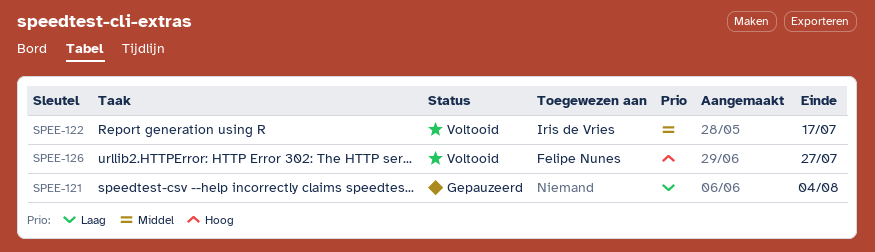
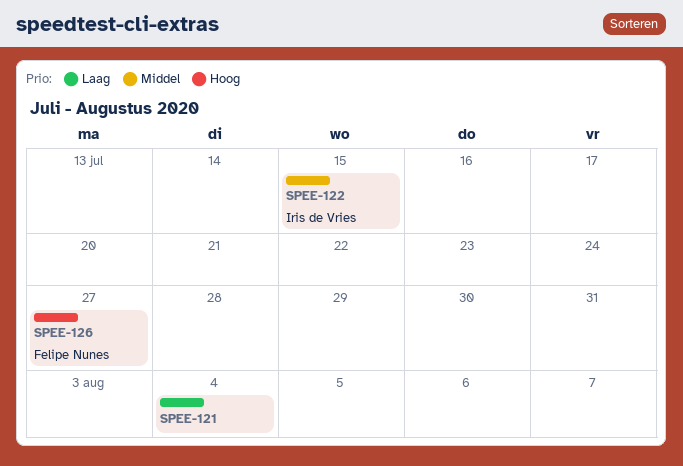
SPEE-122, due: Jul 17 -> Jul 15

